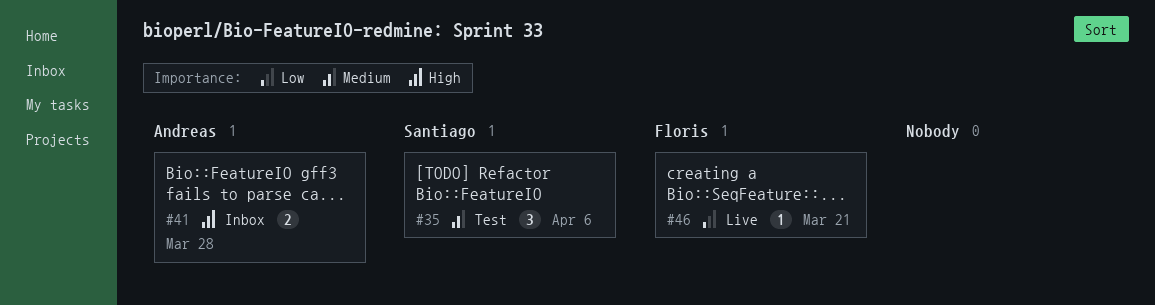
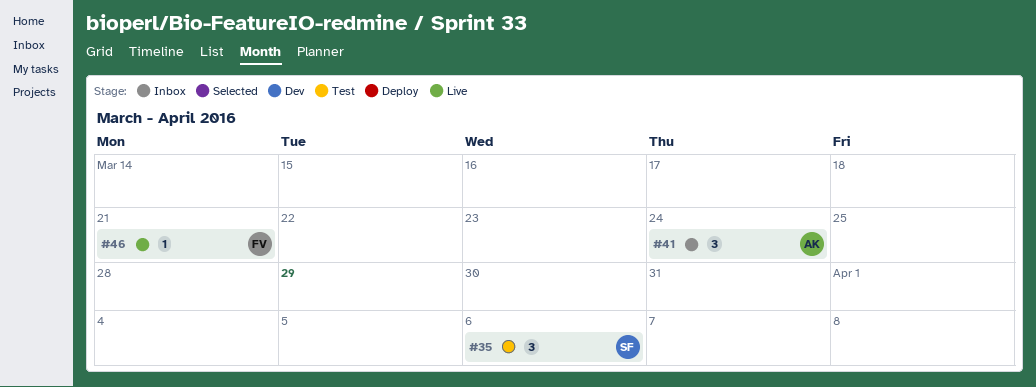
#41, estimate: 2 -> 3
#41, due: Mar 28 -> Mar 24

